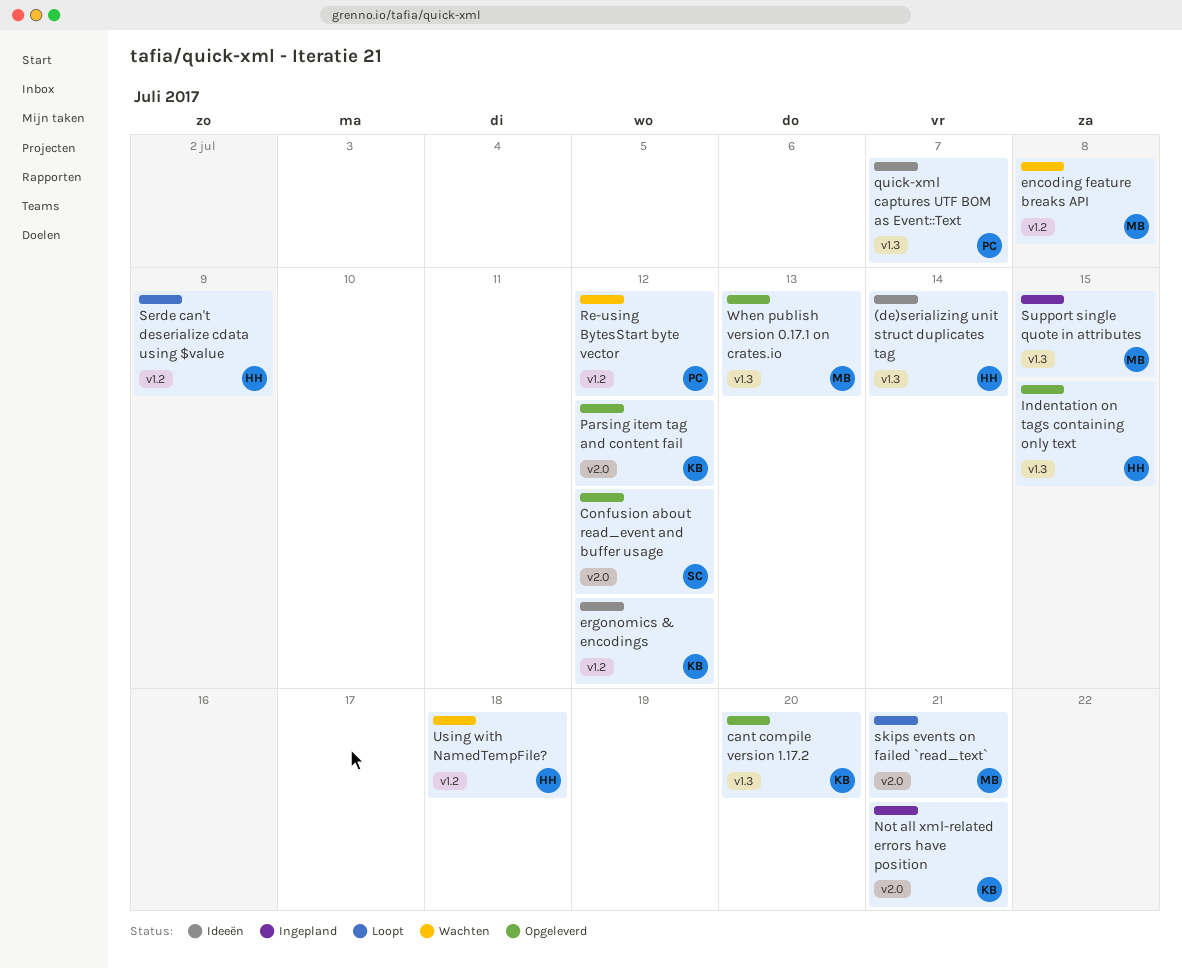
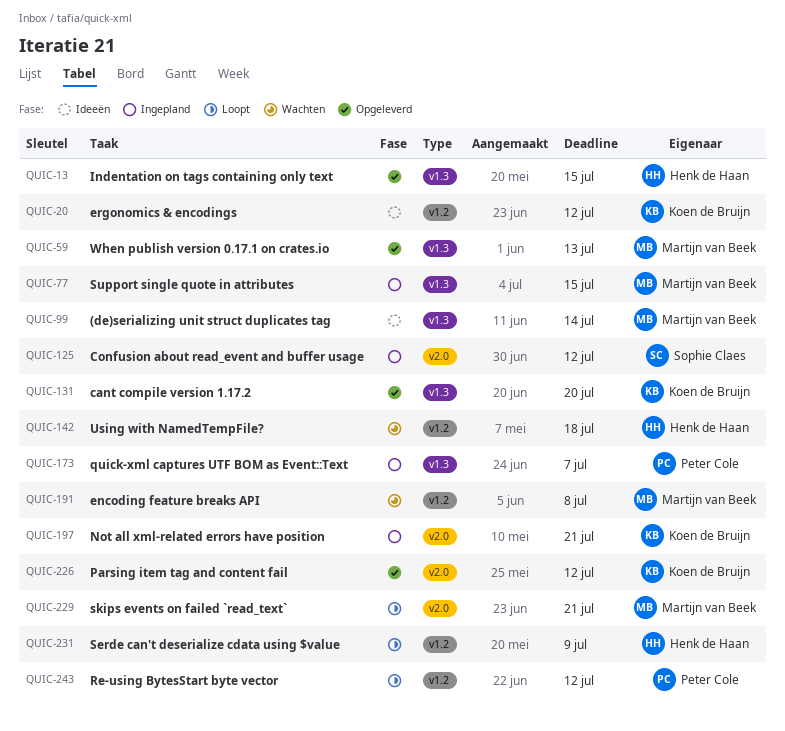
(de)serializing unit struct duplicates tag, owner: Henk de Haan -> Martijn van Beek
Confusion about read_event and buffer usage, status: Opgeleverd -> Ingepland
quick-xml captures UTF BOM as Event::Text, status: Ideeën -> Ingepland
Re-using BytesStart byte vector, status: Wachten -> Loopt

